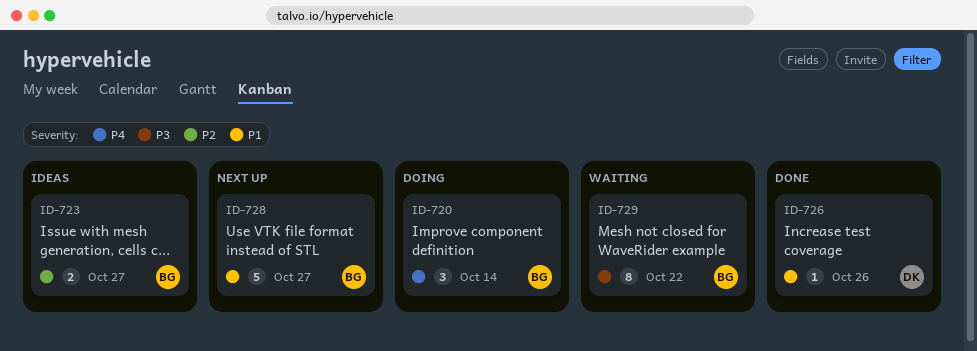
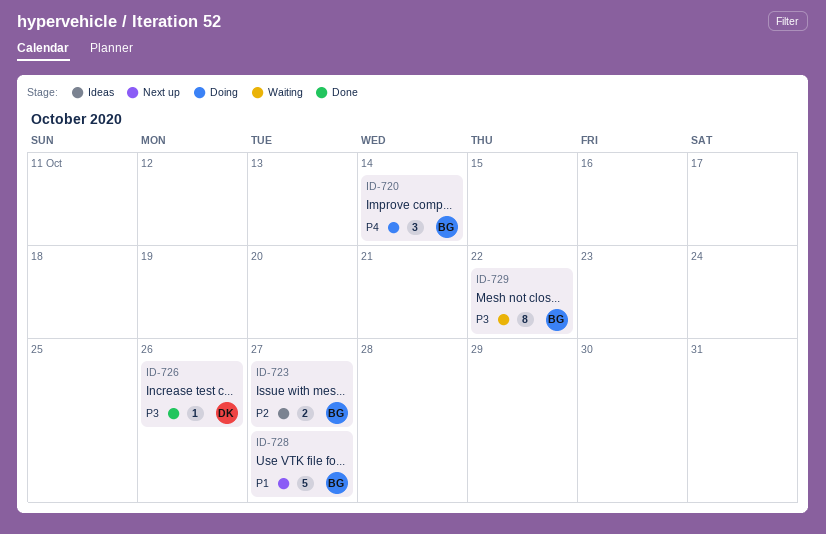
ID-726, priority: P1 -> P3

